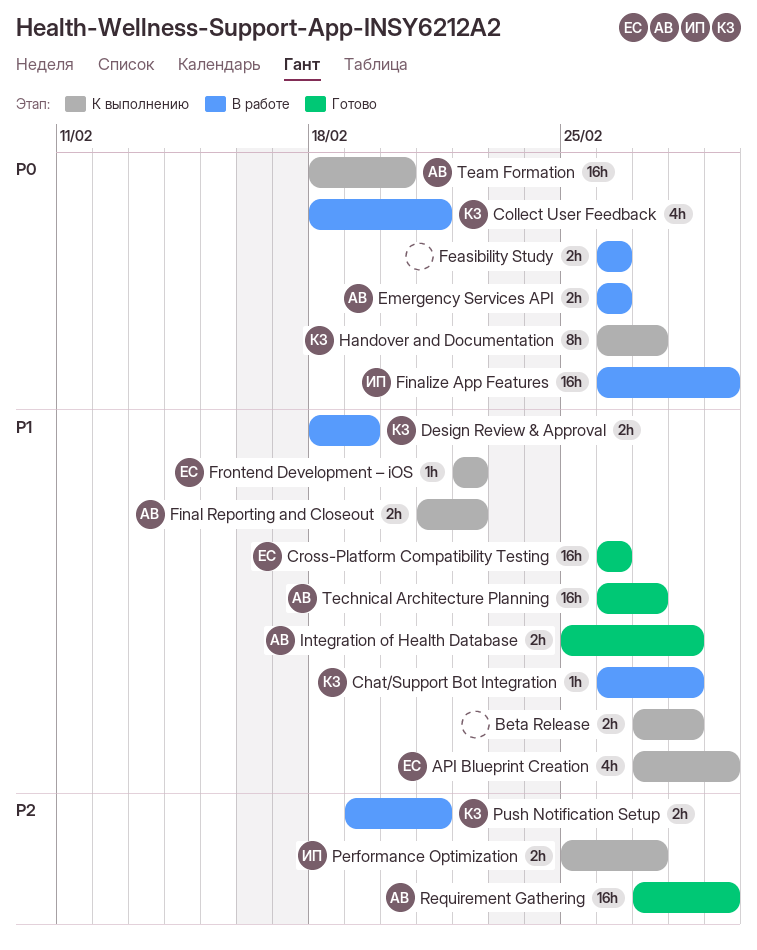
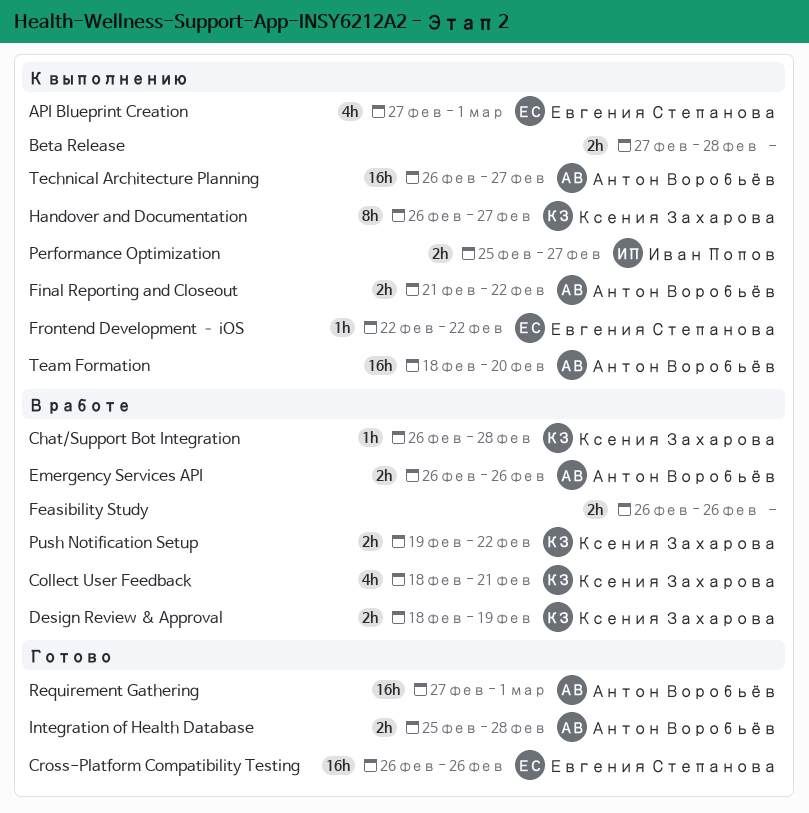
Finalize App Features: present -> none
Push Notification Setup, due: Feb 21 -> Feb 22
Technical Architecture Planning, status: Готово -> К выполнению

